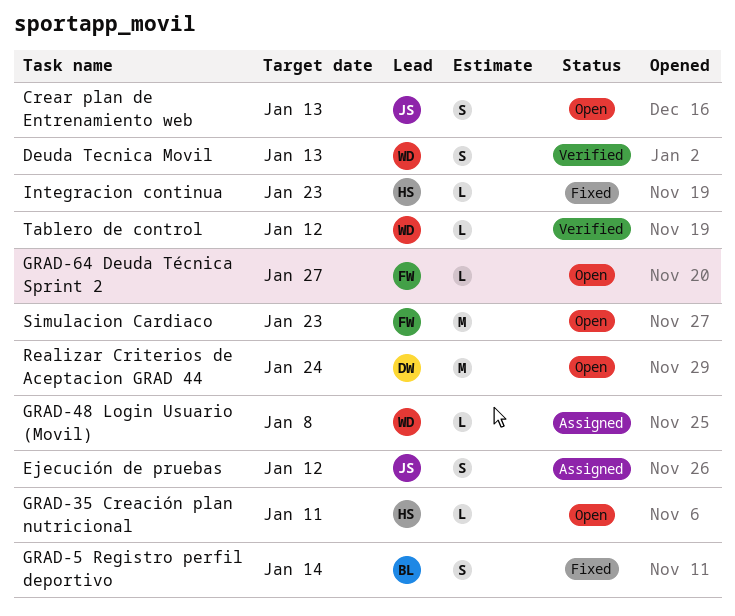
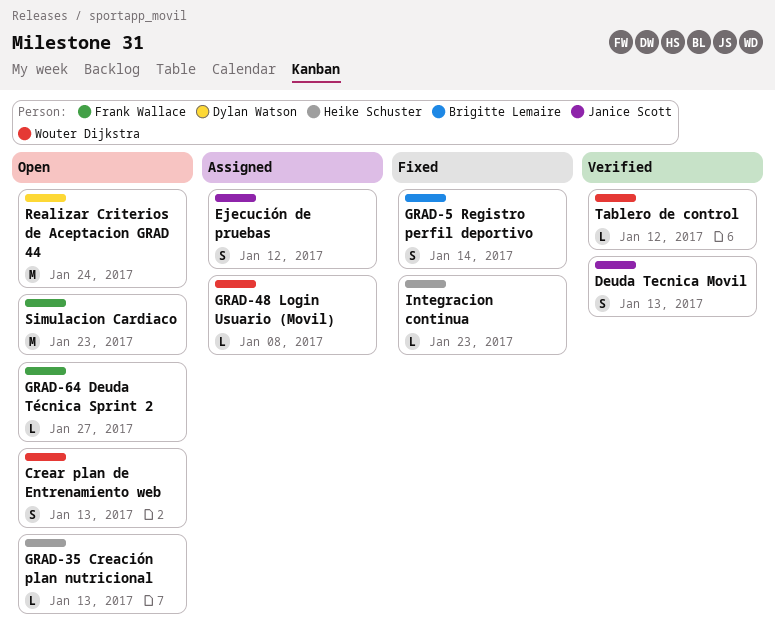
Crear plan de Entrenamiento web, owner: Janice Scott -> Wouter Dijkstra
Deuda Tecnica Movil, owner: Wouter Dijkstra -> Janice Scott
GRAD-35 Creación plan nutricional, due: Jan 11 -> Jan 13

